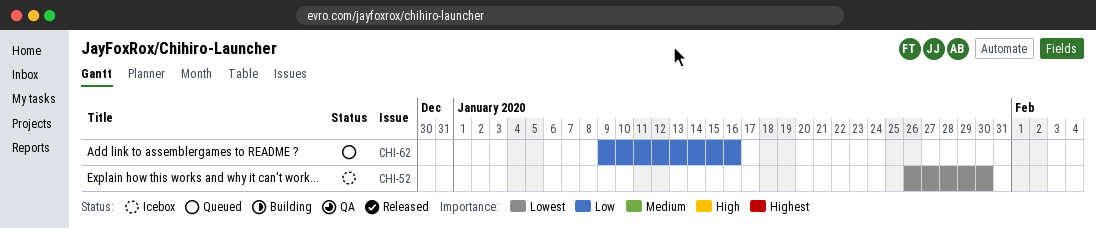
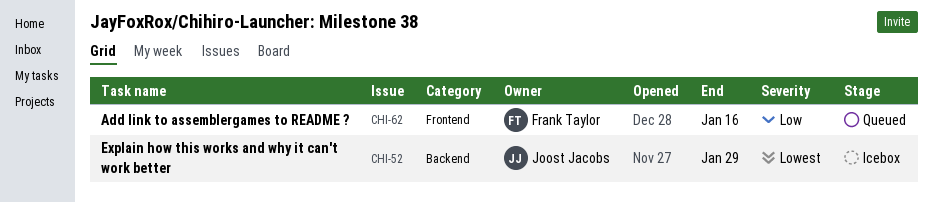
CHI-52, due: Jan 30 -> Jan 29

